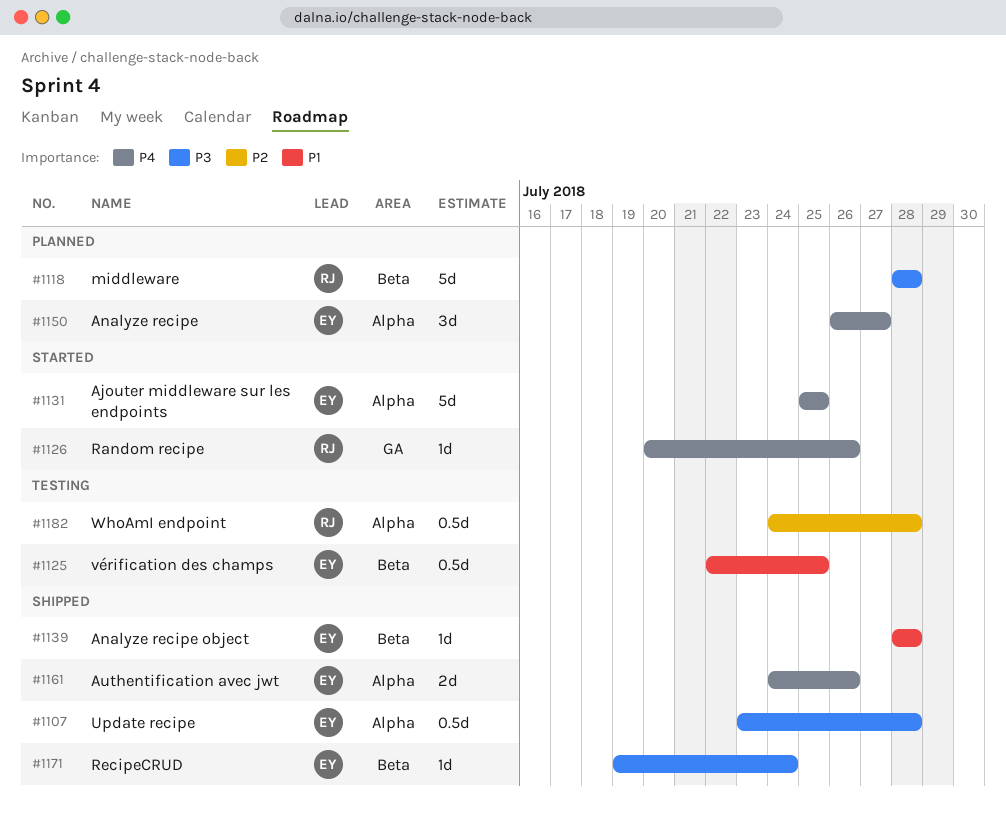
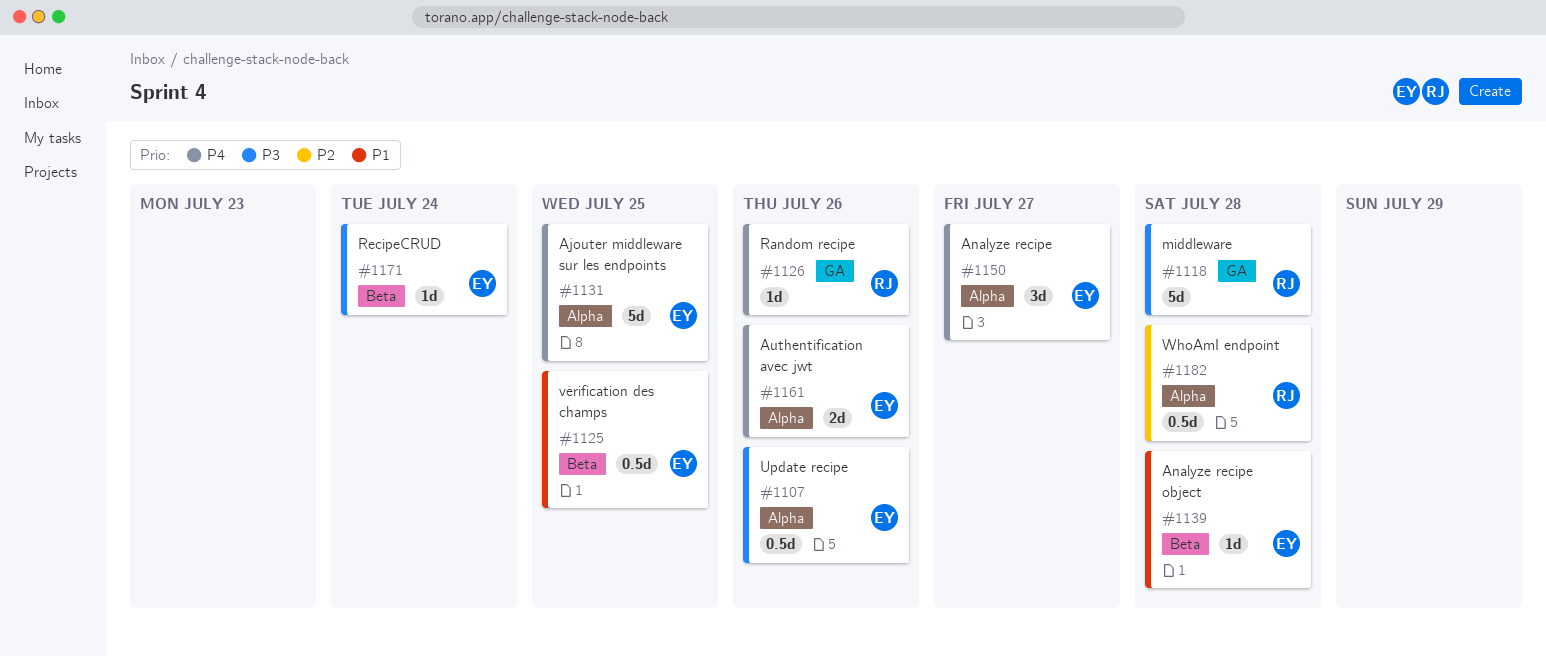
#1107, due: Jul 28 -> Jul 26
#1118, label: Beta -> GA

